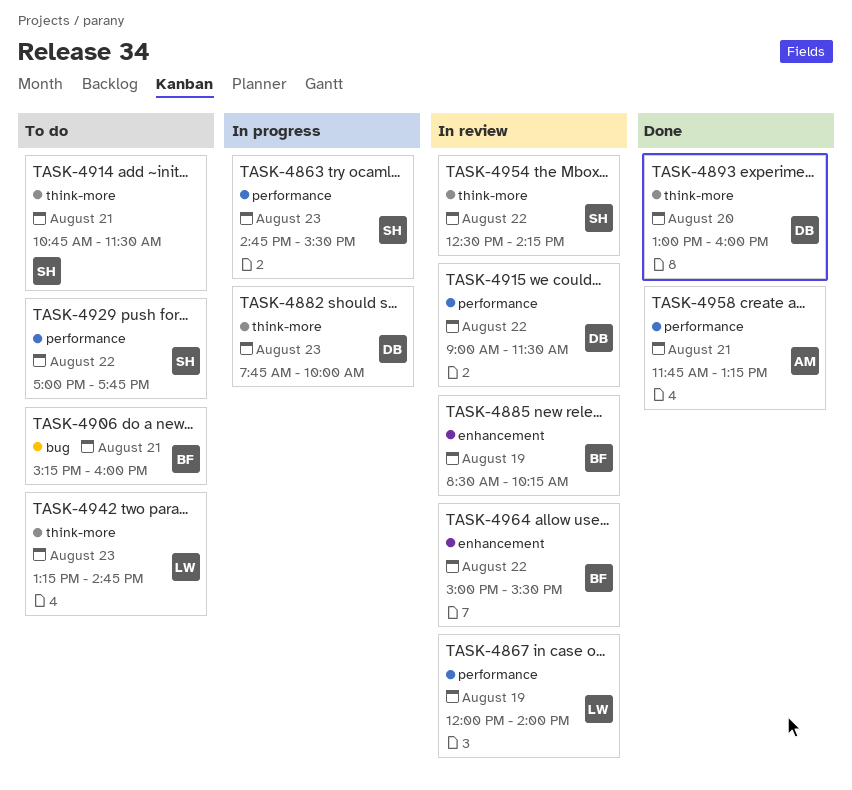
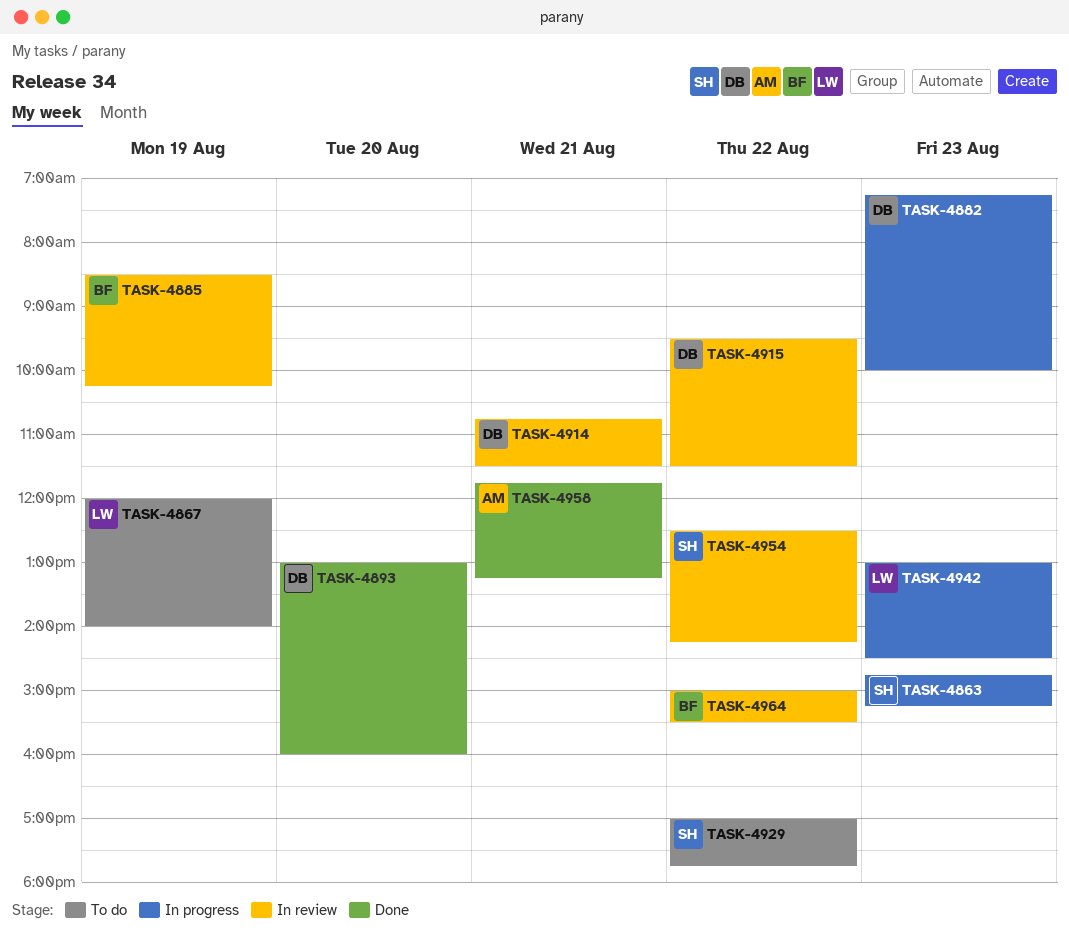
TASK-4863, ends: 15:30 -> 15:15
TASK-4867, status: In review -> To do
TASK-4882, begins: 07:45 -> 07:15
TASK-4906: present -> none
TASK-4914, status: To do -> In review
TASK-4914, owner: SH -> DB
TASK-4915, begins: 09:00 -> 09:30
TASK-4942, status: To do -> In progress
TASK-4942, begins: 13:15 -> 13:00
TASK-4942, ends: 14:45 -> 14:30

